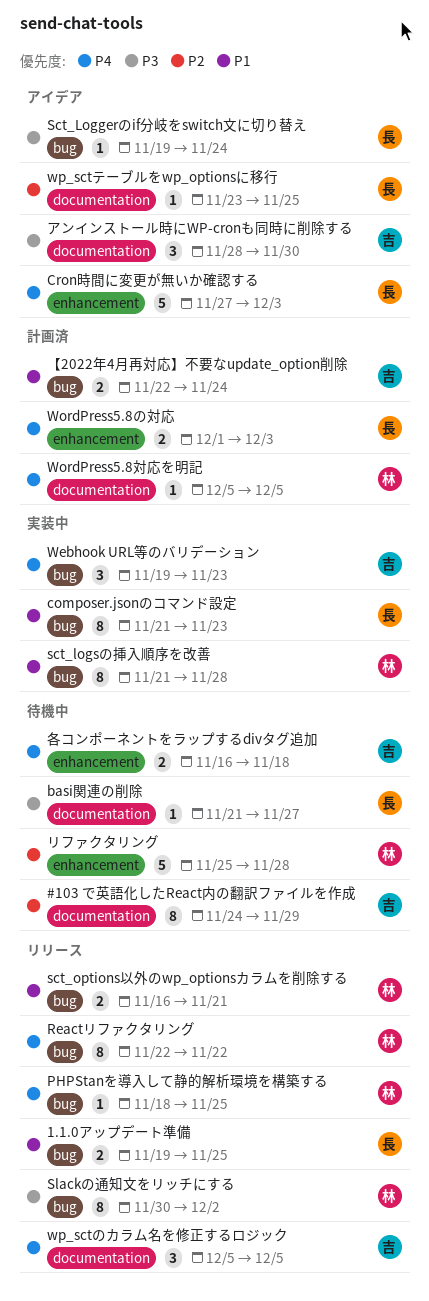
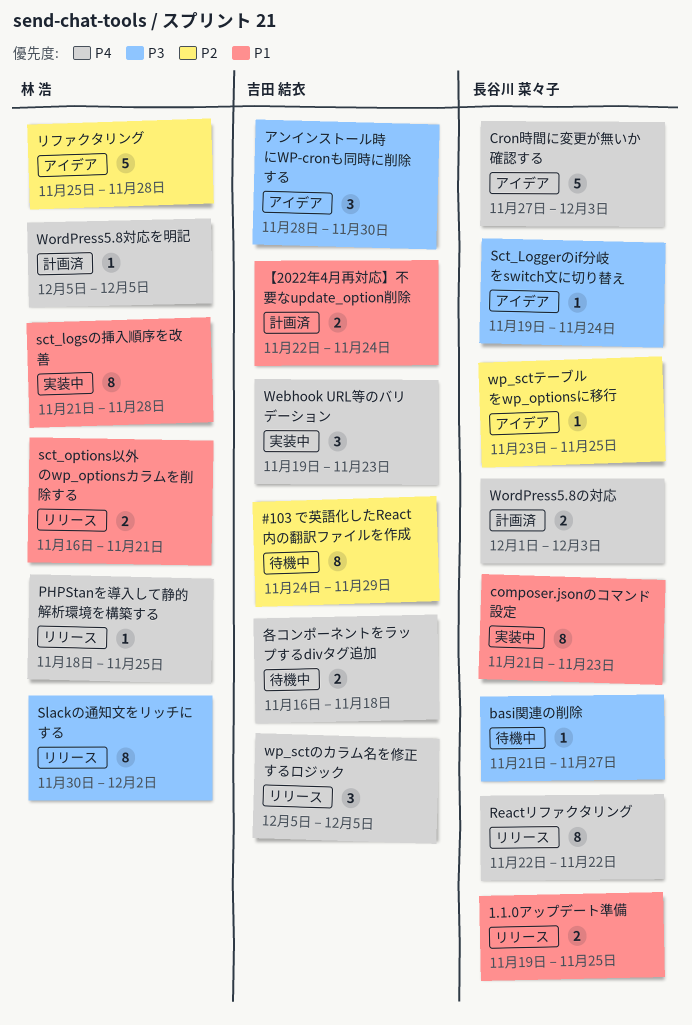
Reactリファクタリング, owner: 林 浩 -> 長谷川 菜々子
リファクタリング, status: 待機中 -> アイデア

